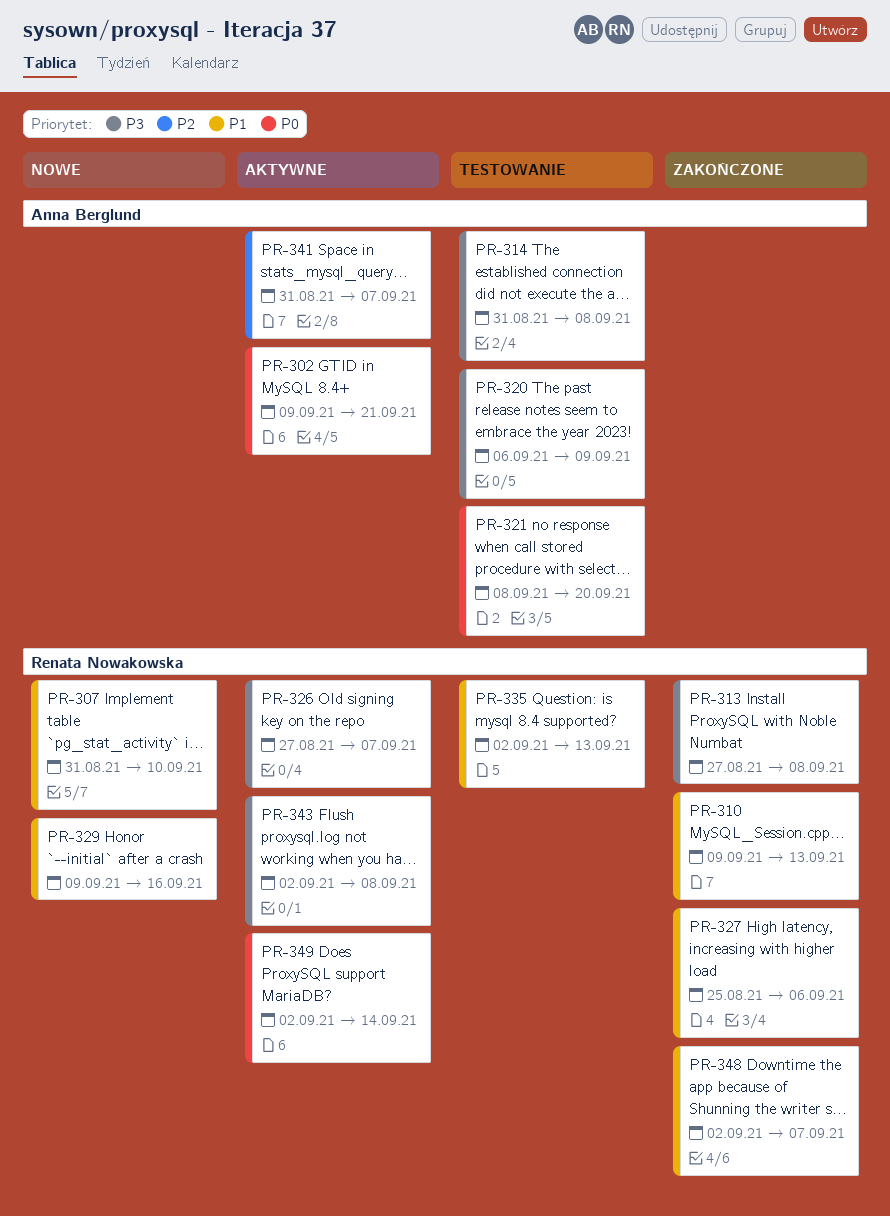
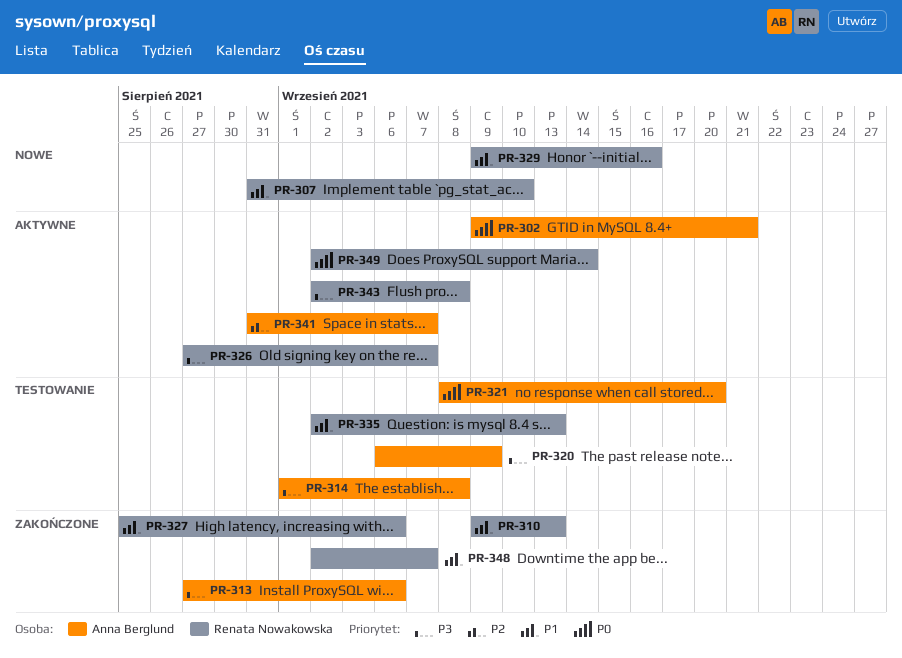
PR-313, owner: Renata Nowakowska -> Anna Berglund
PR-313, due: Sep 8 -> Sep 6
PR-314, start: Aug 31 -> Sep 1

